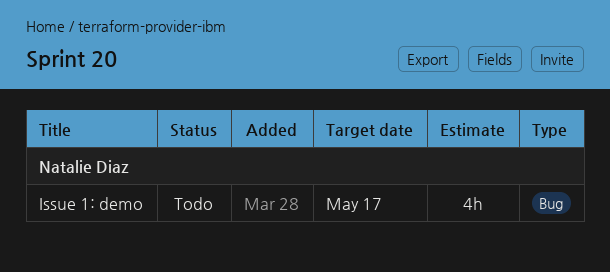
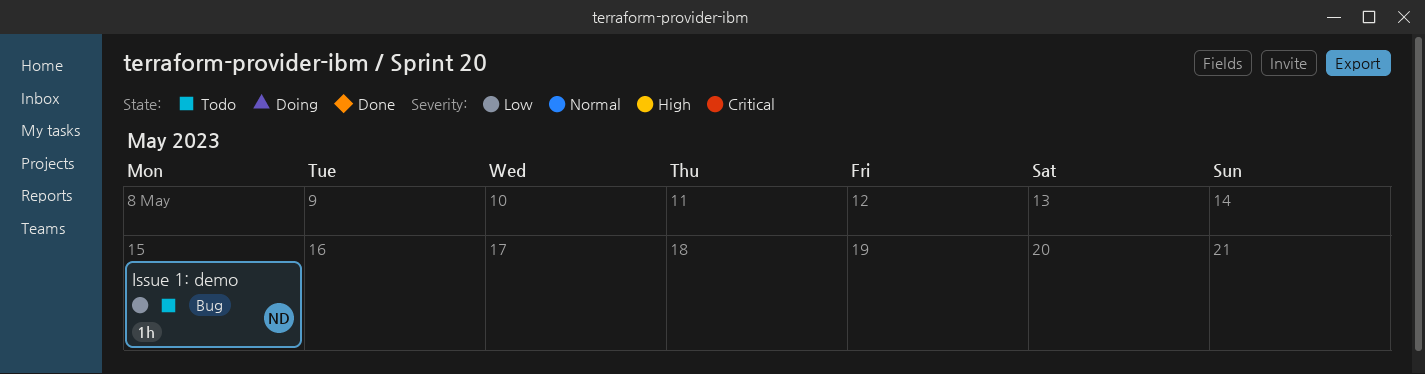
Issue 1: demo, estimate: 4h -> 1h
Issue 1: demo, due: May 17 -> May 15

